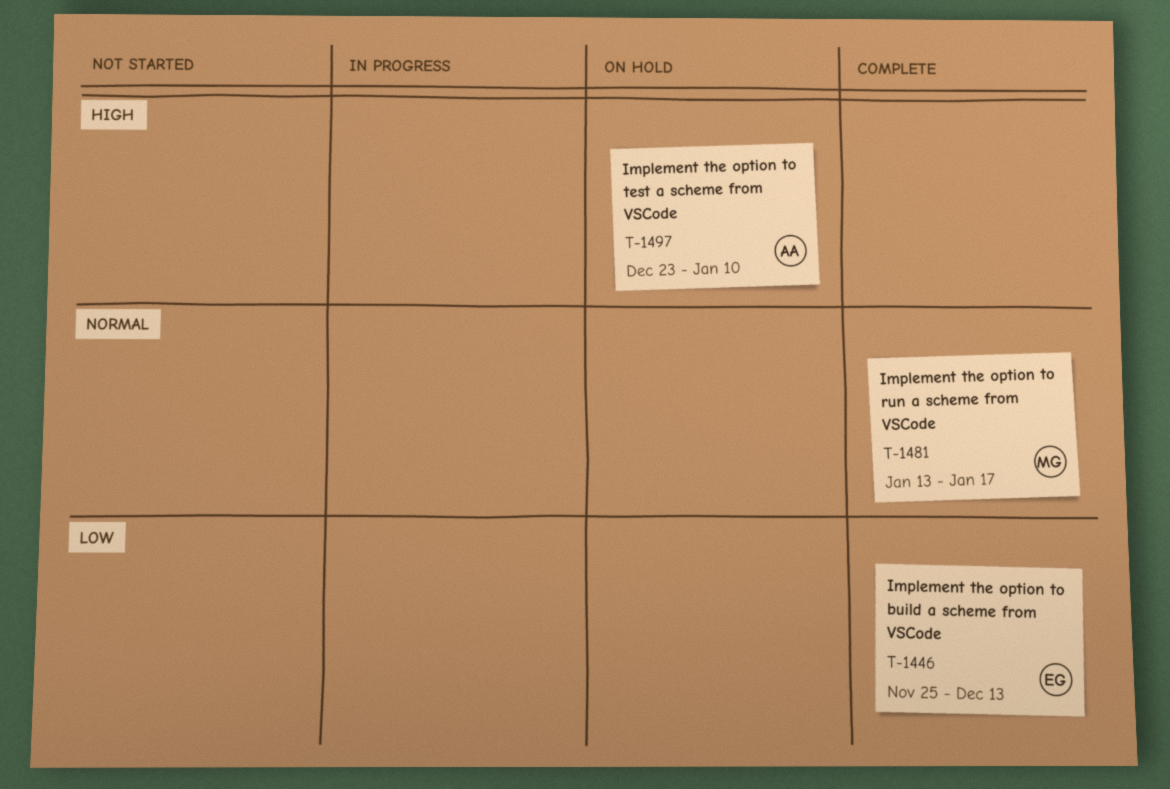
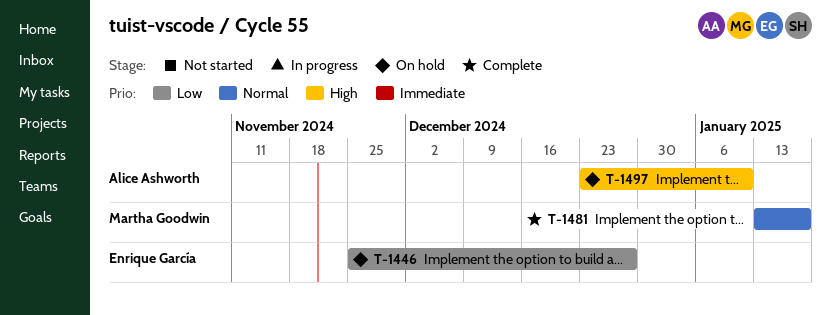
T-1446, status: Complete -> On hold
T-1446, due: Dec 13 -> Dec 27

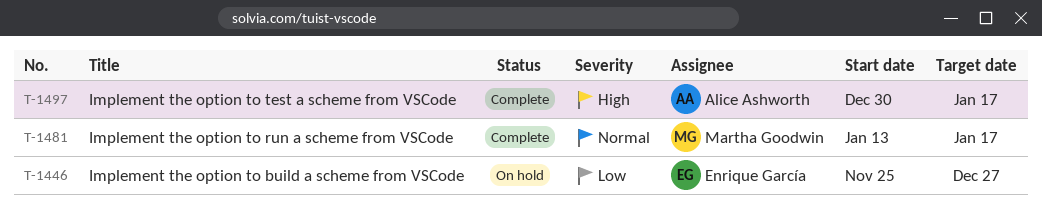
T-1497, status: On hold -> Complete
T-1497, start: Dec 23 -> Dec 30
T-1497, due: Jan 10 -> Jan 17

